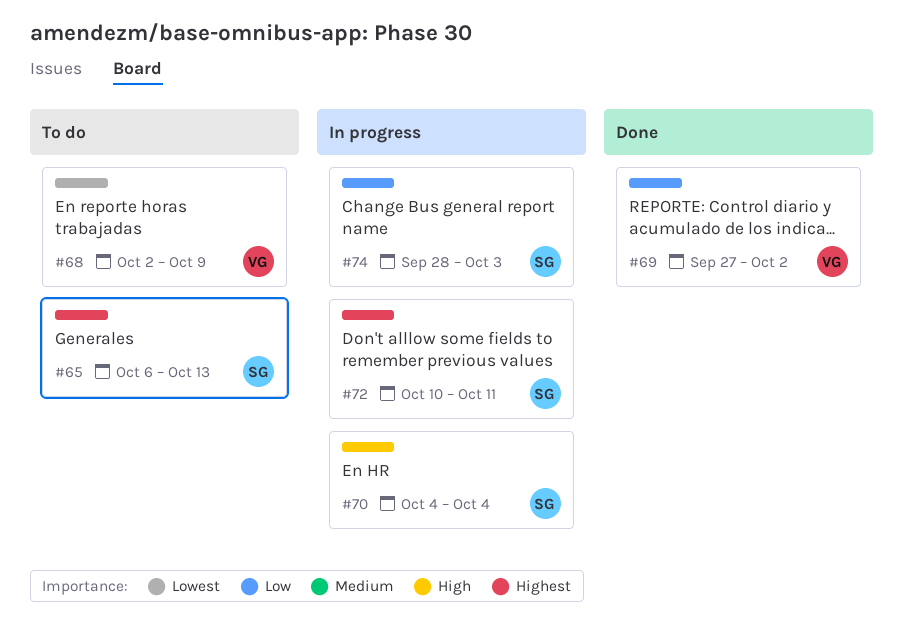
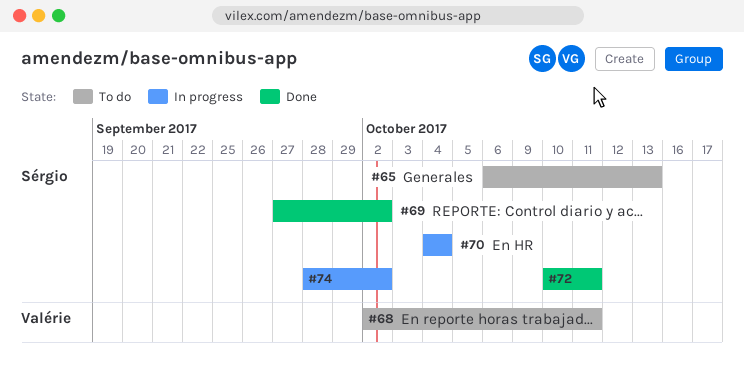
#68, due: Oct 9 -> Oct 11
#69, owner: Valérie -> Sérgio
#72, status: In progress -> Done
#74, due: Oct 3 -> Oct 2

